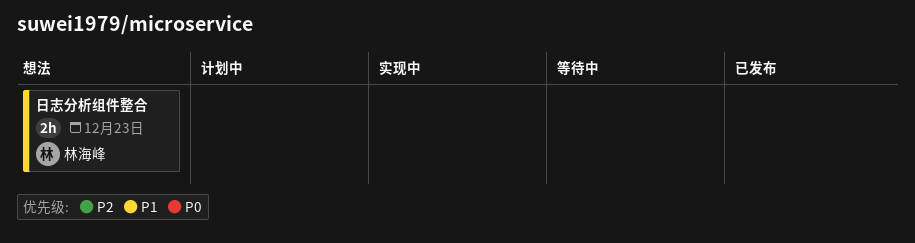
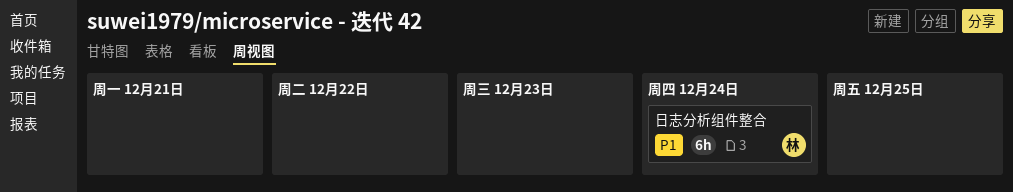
日志分析组件整合, estimate: 2h -> 6h
日志分析组件整合, due: Dec 23 -> Dec 24

